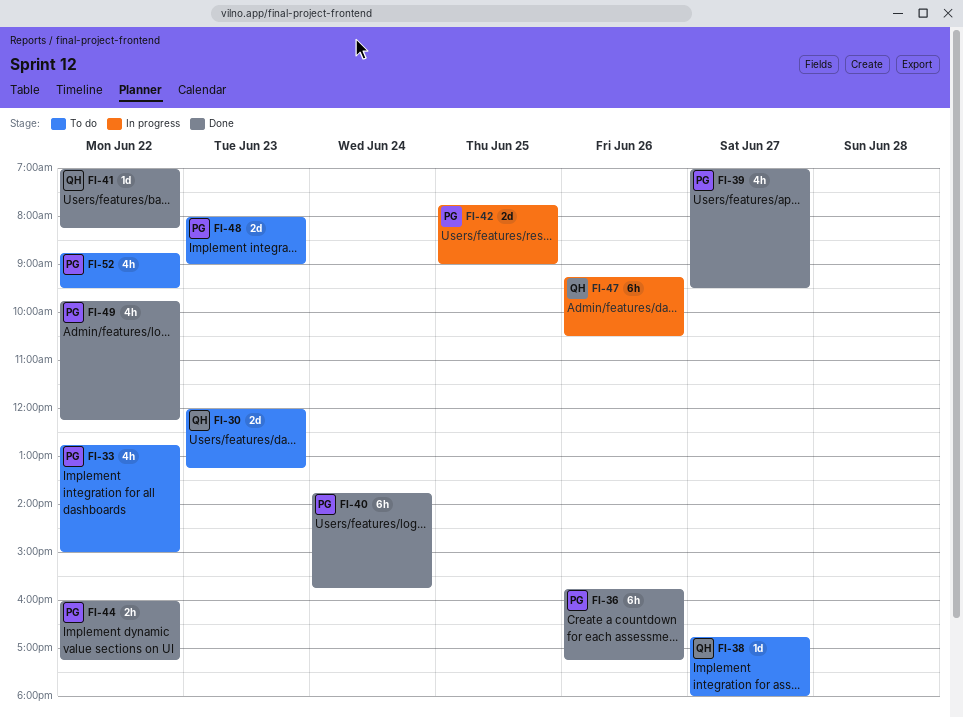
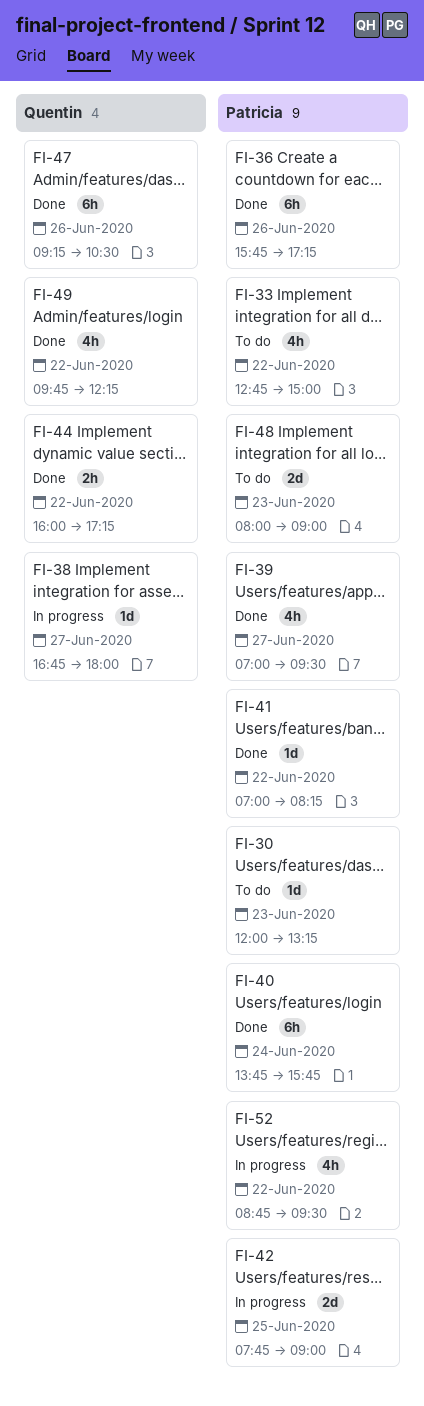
FI-30, owner: Quentin -> Patricia
FI-30, estimate: 2d -> 1d
FI-38, status: To do -> In progress
FI-41, owner: Quentin -> Patricia
FI-44, owner: Patricia -> Quentin
FI-47, status: In progress -> Done
FI-49, owner: Patricia -> Quentin
FI-52, status: To do -> In progress

